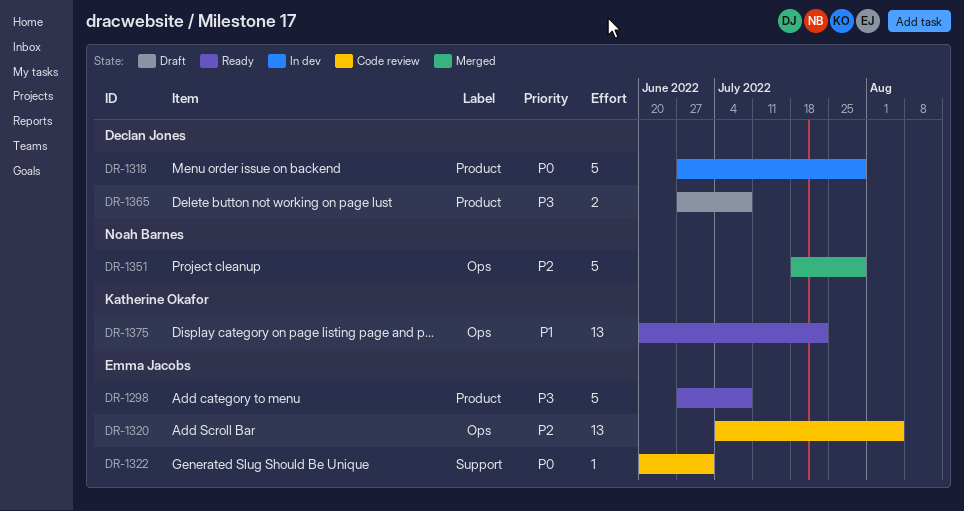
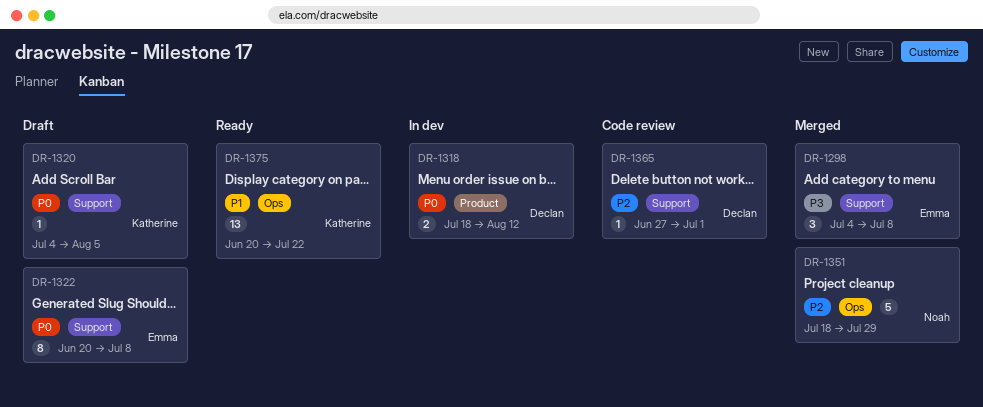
DR-1298, status: Ready -> Merged
DR-1298, label: Product -> Support
DR-1298, estimate: 5 -> 3
DR-1298, start: Jun 27 -> Jul 4
DR-1318, estimate: 5 -> 2
DR-1318, start: Jun 27 -> Jul 18
DR-1318, due: Jul 29 -> Aug 12
DR-1320, status: Code review -> Draft
DR-1320, owner: Emma Jacobs -> Katherine Okafor
DR-1320, priority: P2 -> P0
DR-1320, label: Ops -> Support
DR-1320, estimate: 13 -> 1
DR-1322, status: Code review -> Draft
DR-1322, estimate: 1 -> 8
DR-1322, due: Jul 1 -> Jul 8
DR-1365, status: Draft -> Code review
DR-1365, priority: P3 -> P2
DR-1365, label: Product -> Support
DR-1365, estimate: 2 -> 1
DR-1365, due: Jul 8 -> Jul 1

